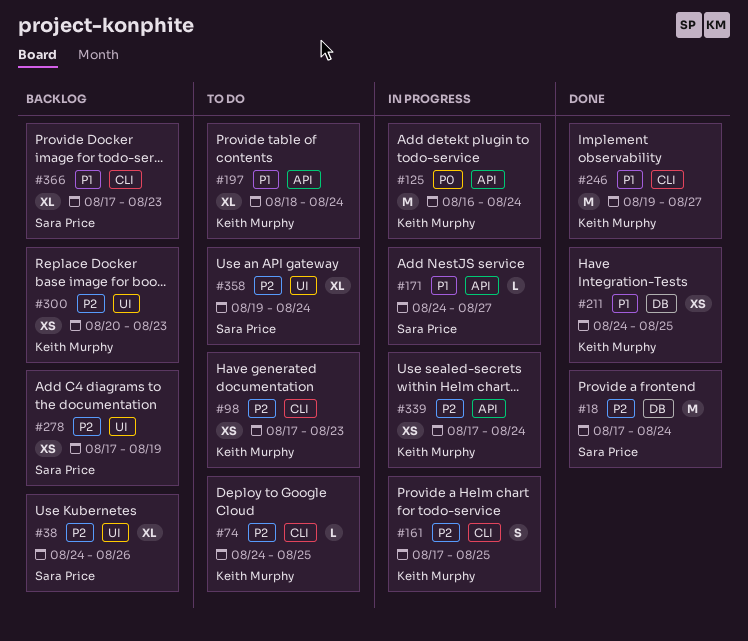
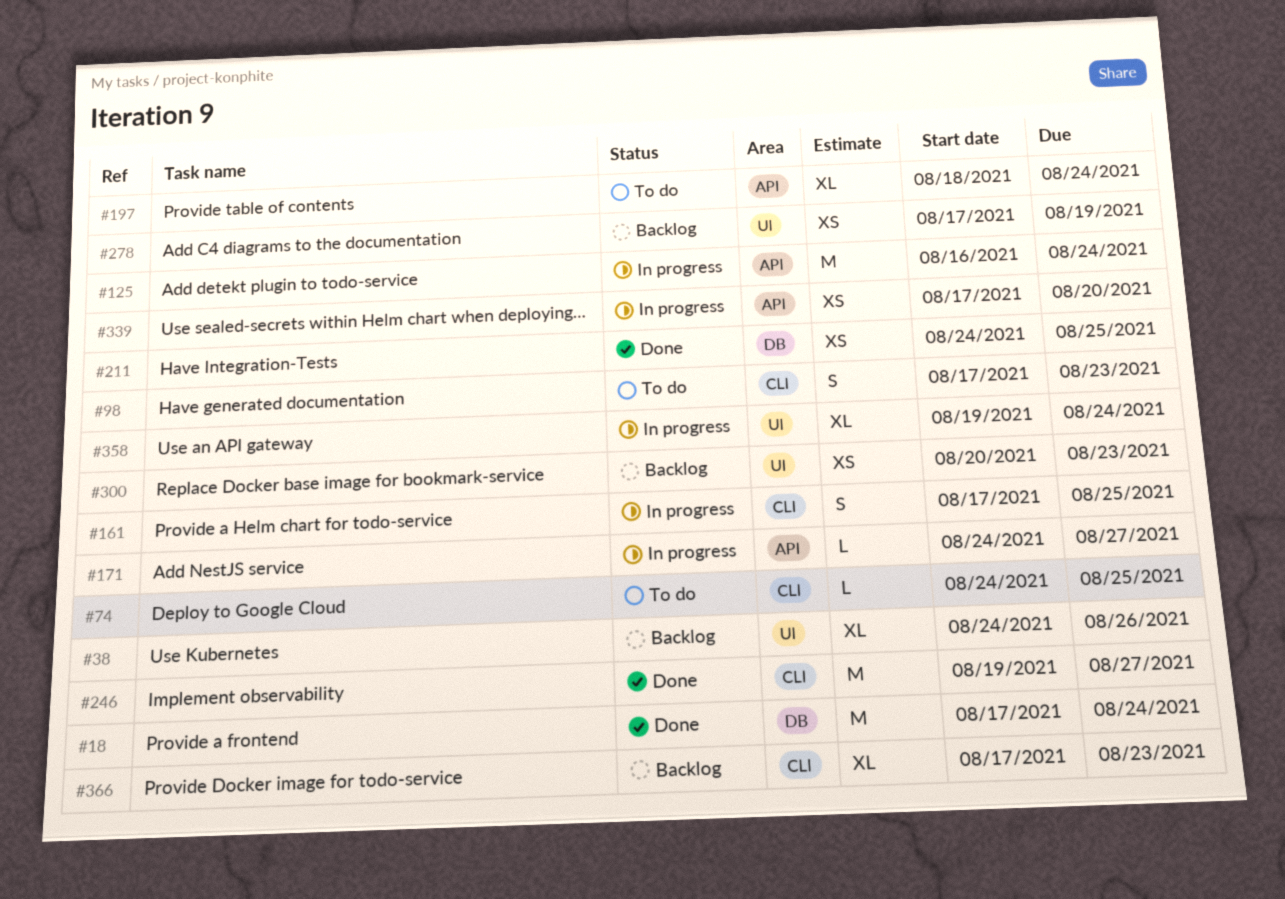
#98, estimate: XS -> S
#339, due: Aug 24 -> Aug 20
#358, status: To do -> In progress

